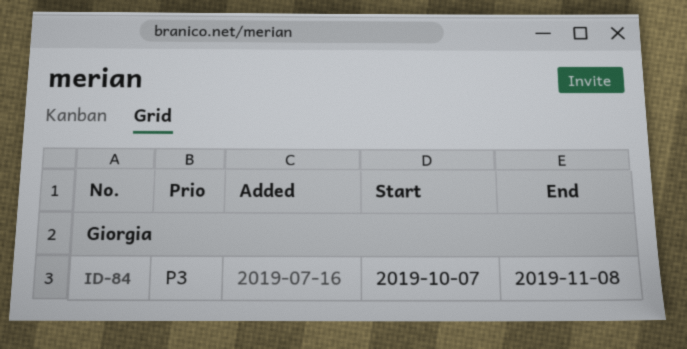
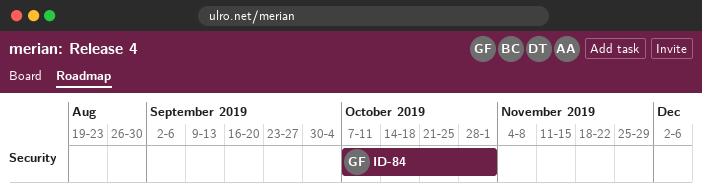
ID-84, due: Nov 8 -> Nov 1

